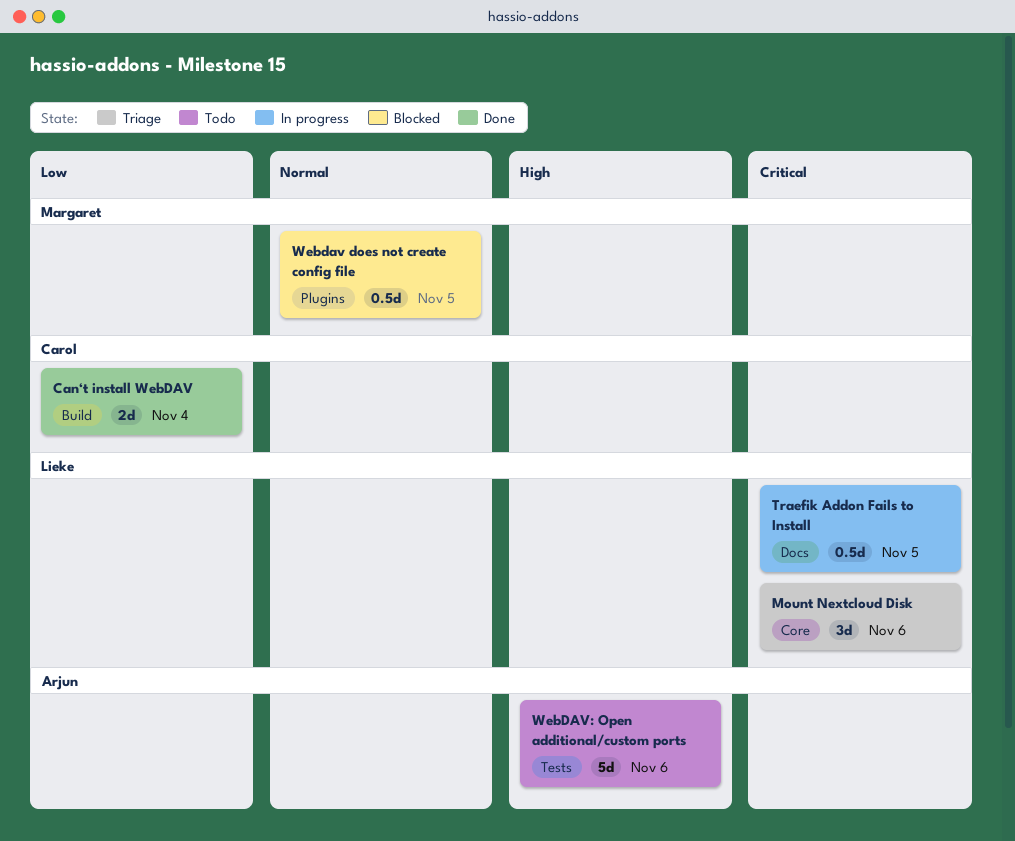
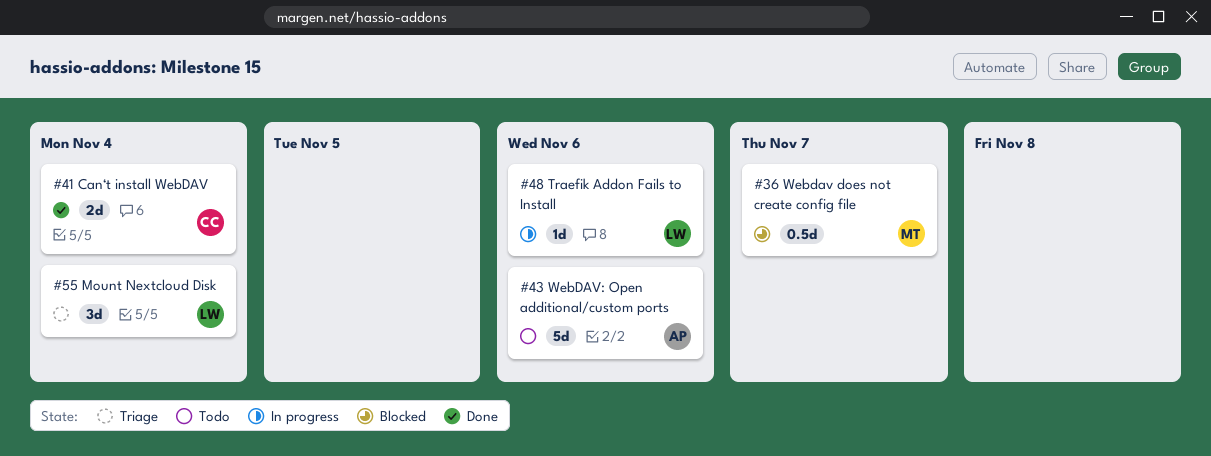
Mount Nextcloud Disk, due: Nov 6 -> Nov 4
Traefik Addon Fails to Install, estimate: 0.5d -> 1d
Traefik Addon Fails to Install, due: Nov 5 -> Nov 6
Webdav does not create config file, due: Nov 5 -> Nov 7

